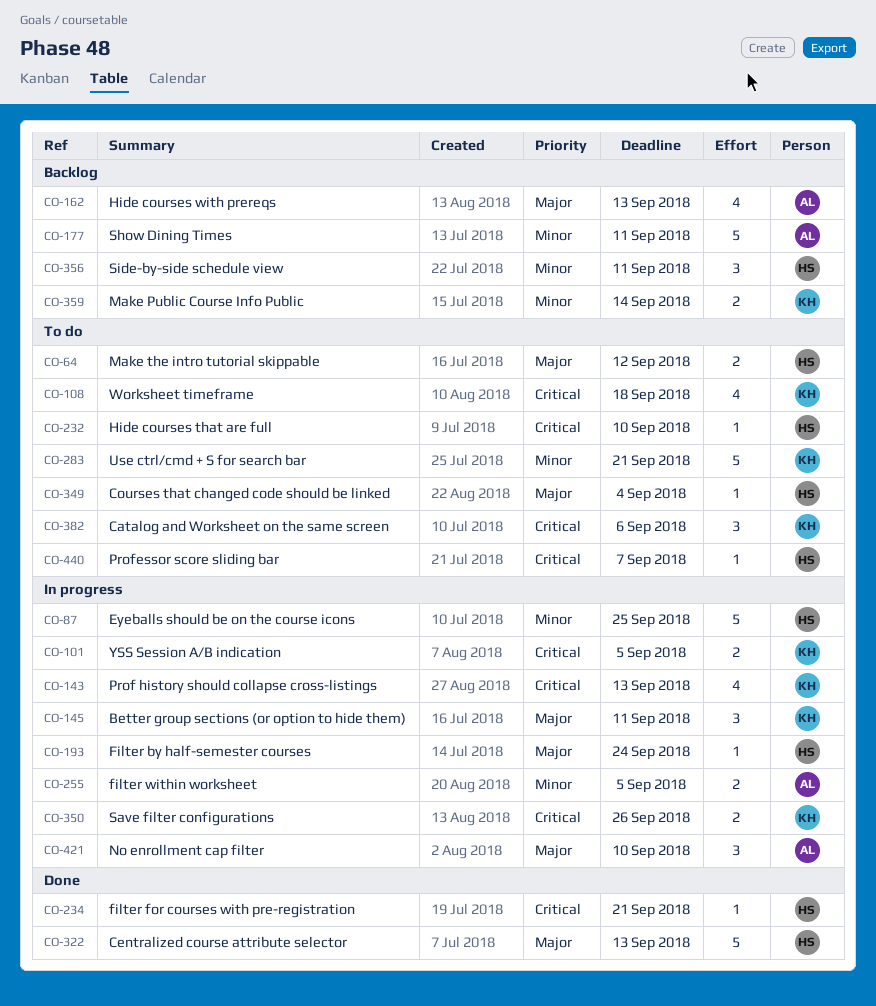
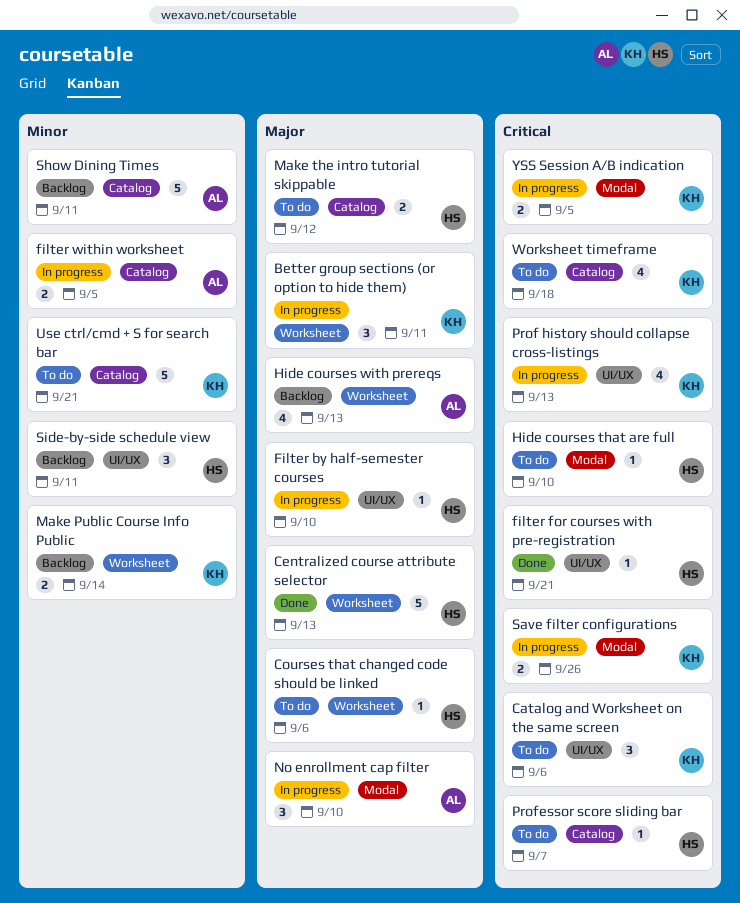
Courses that changed code should be linked, due: Sep 4 -> Sep 6
Eyeballs should be on the course icons: present -> none
Filter by half-semester courses, due: Sep 24 -> Sep 10

